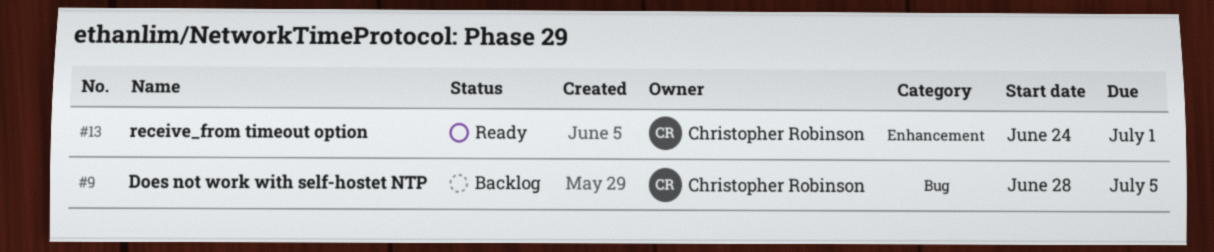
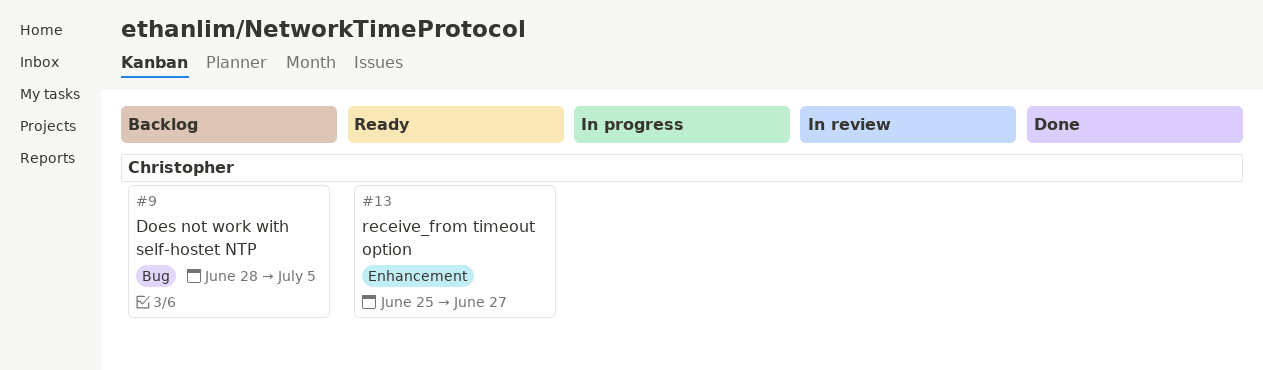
#13, start: Jun 24 -> Jun 25
#13, due: Jul 1 -> Jun 27

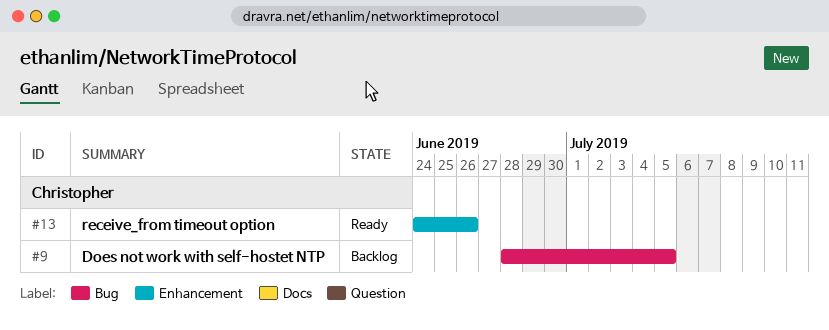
#13, start: Jun 25 -> Jun 24
#13, due: Jun 27 -> Jun 26

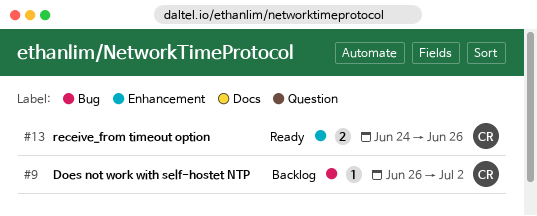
#9, start: Jun 28 -> Jun 26
#9, due: Jul 5 -> Jul 2

